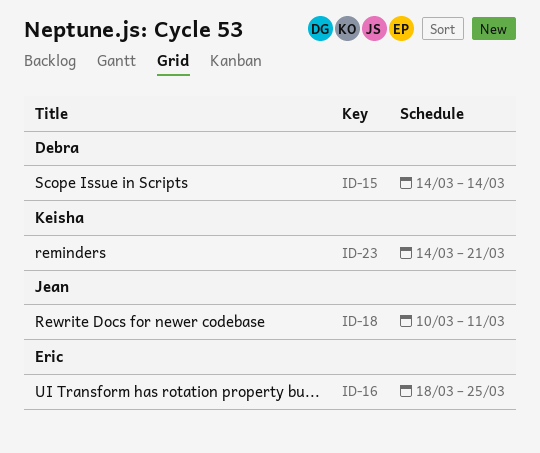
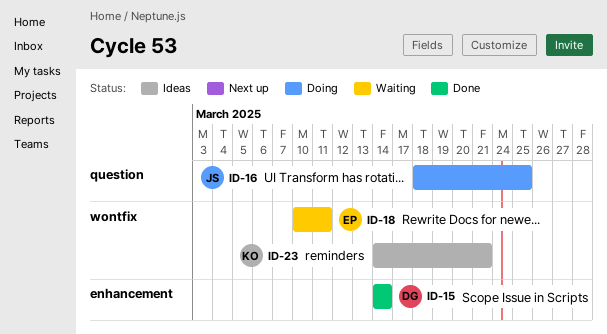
ID-16, owner: Eric -> Jean
ID-18, owner: Jean -> Eric

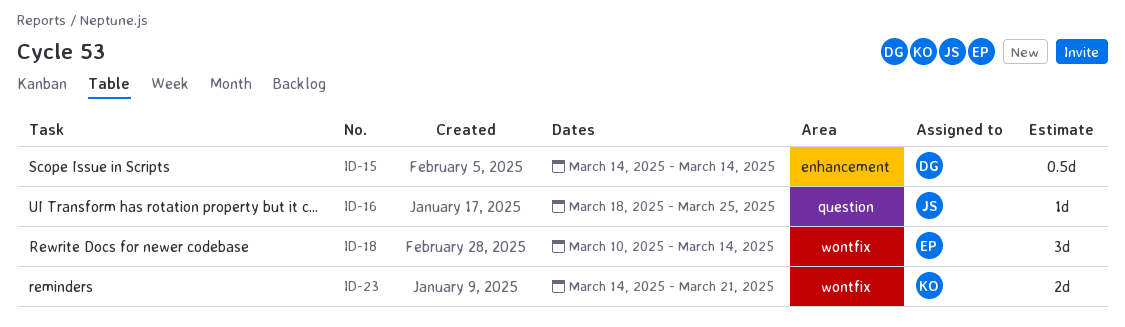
ID-18, due: Mar 11 -> Mar 14

